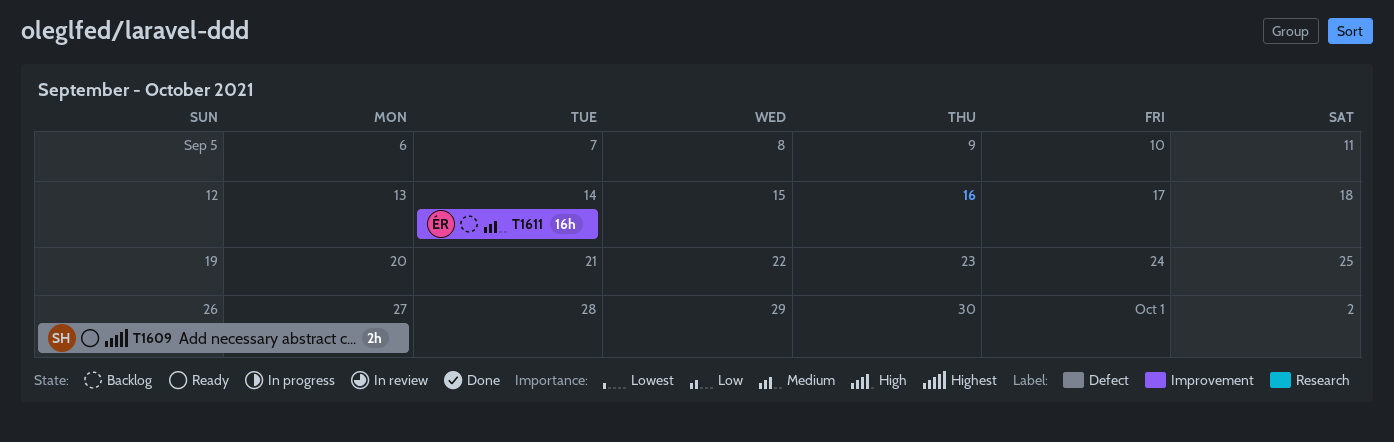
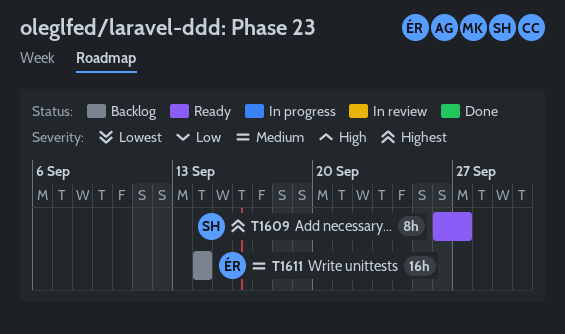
T1609, estimate: 2h -> 8h

